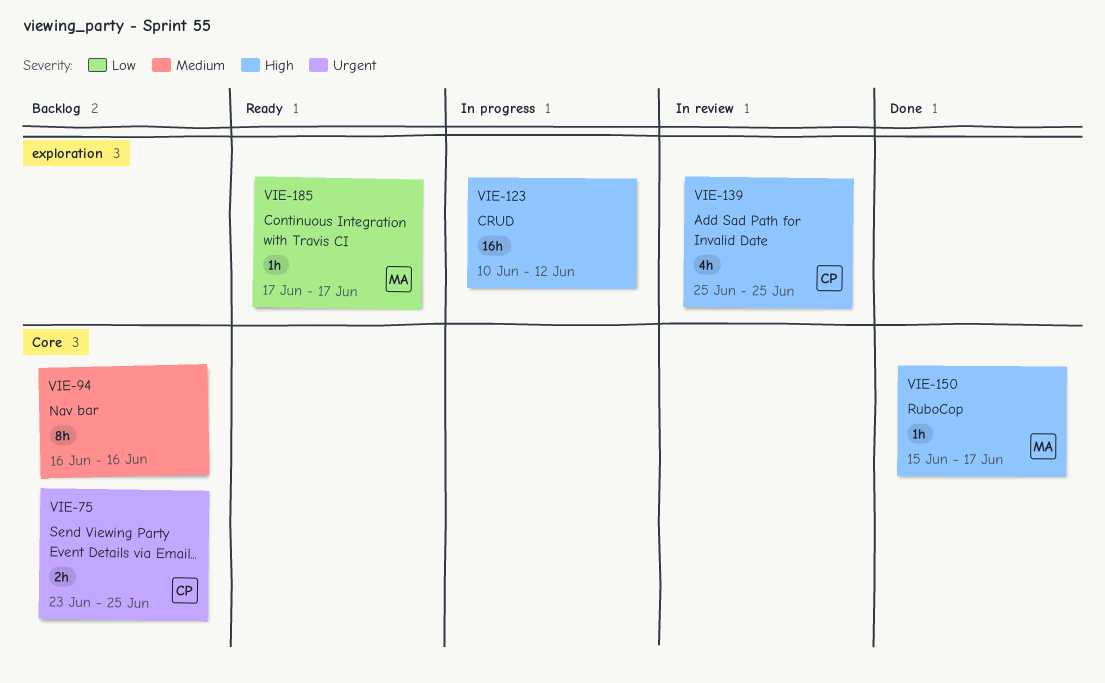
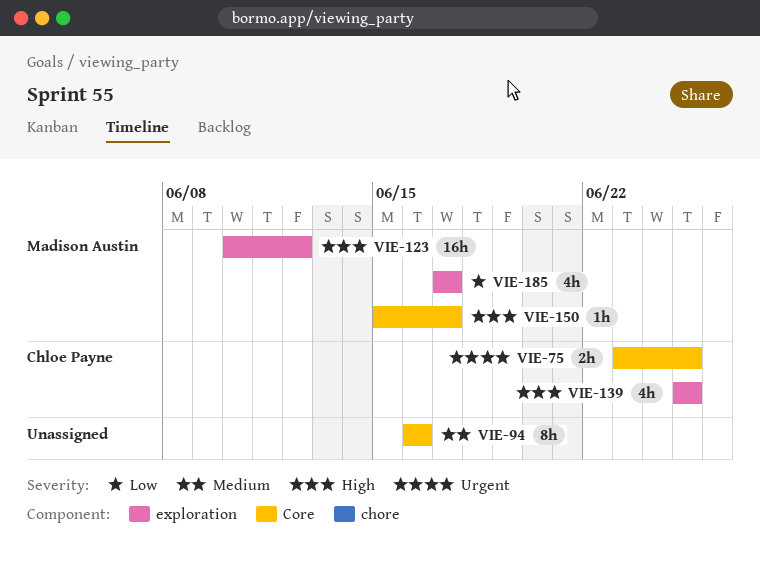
VIE-123, owner: none -> Madison Austin
VIE-185, estimate: 1h -> 4h

